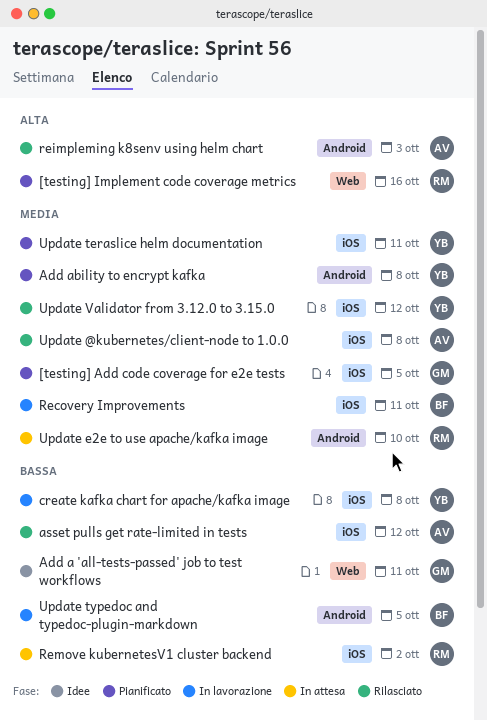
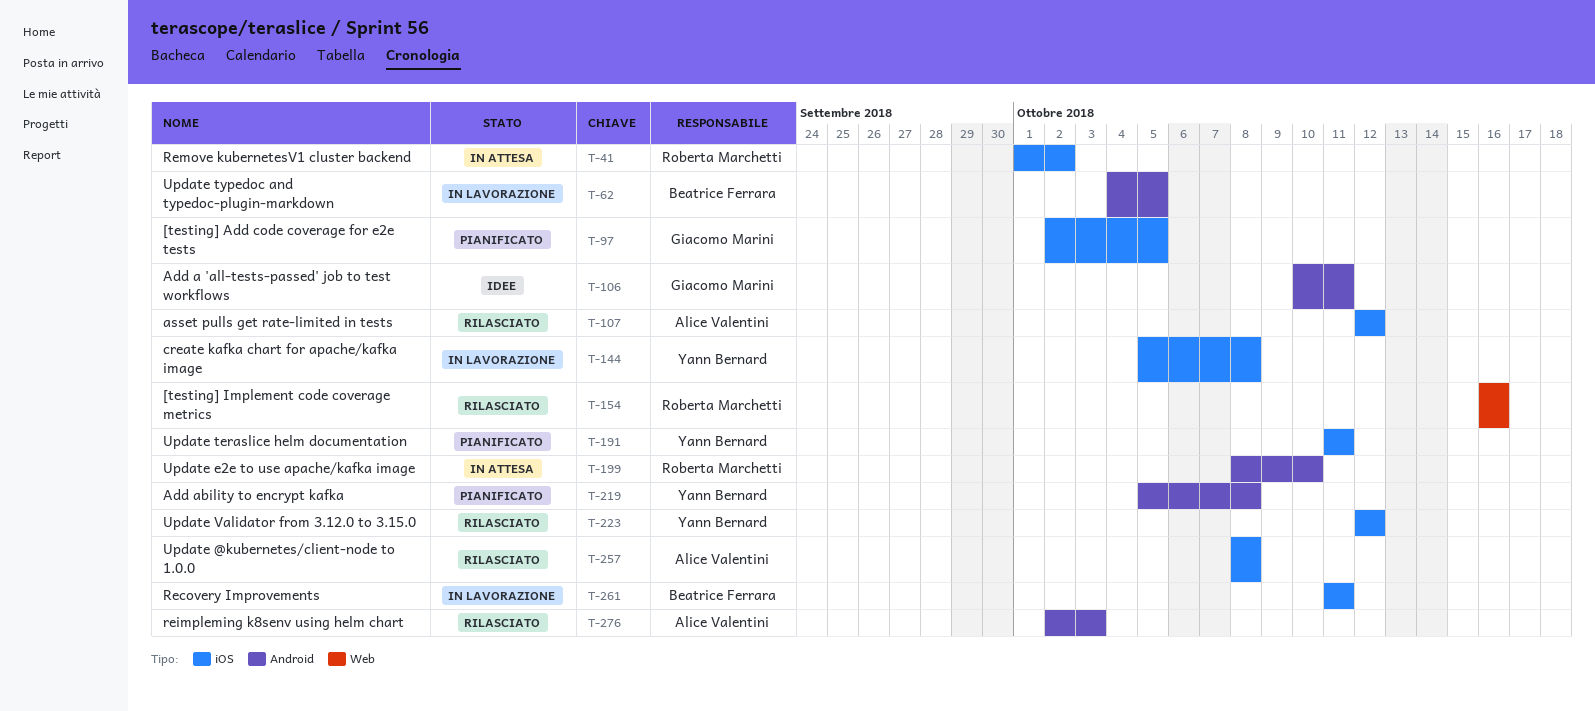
[testing] Implement code coverage metrics, status: Pianificato -> Rilasciato
Add a 'all-tests-passed' job to test workflows, label: Web -> Android

